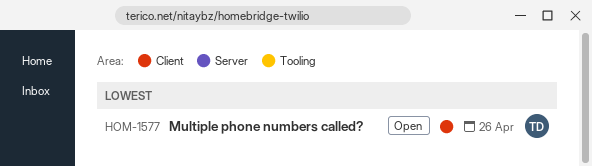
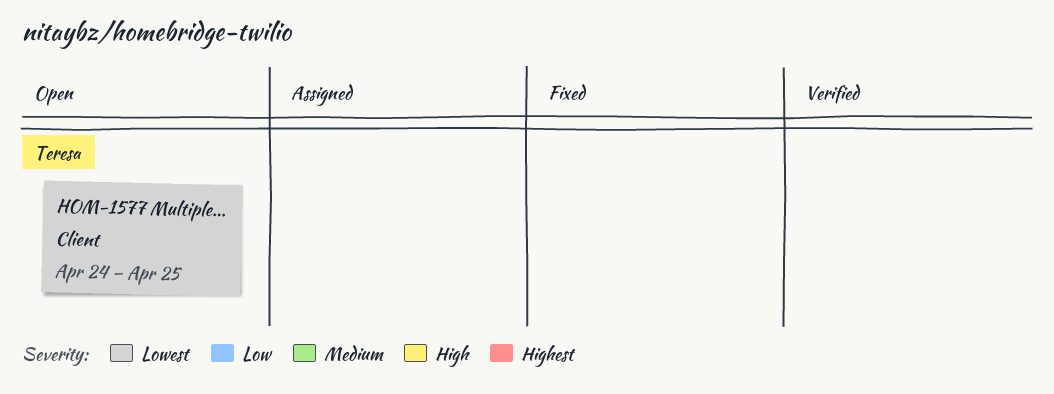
HOM-1577, due: Apr 26 -> Apr 25

